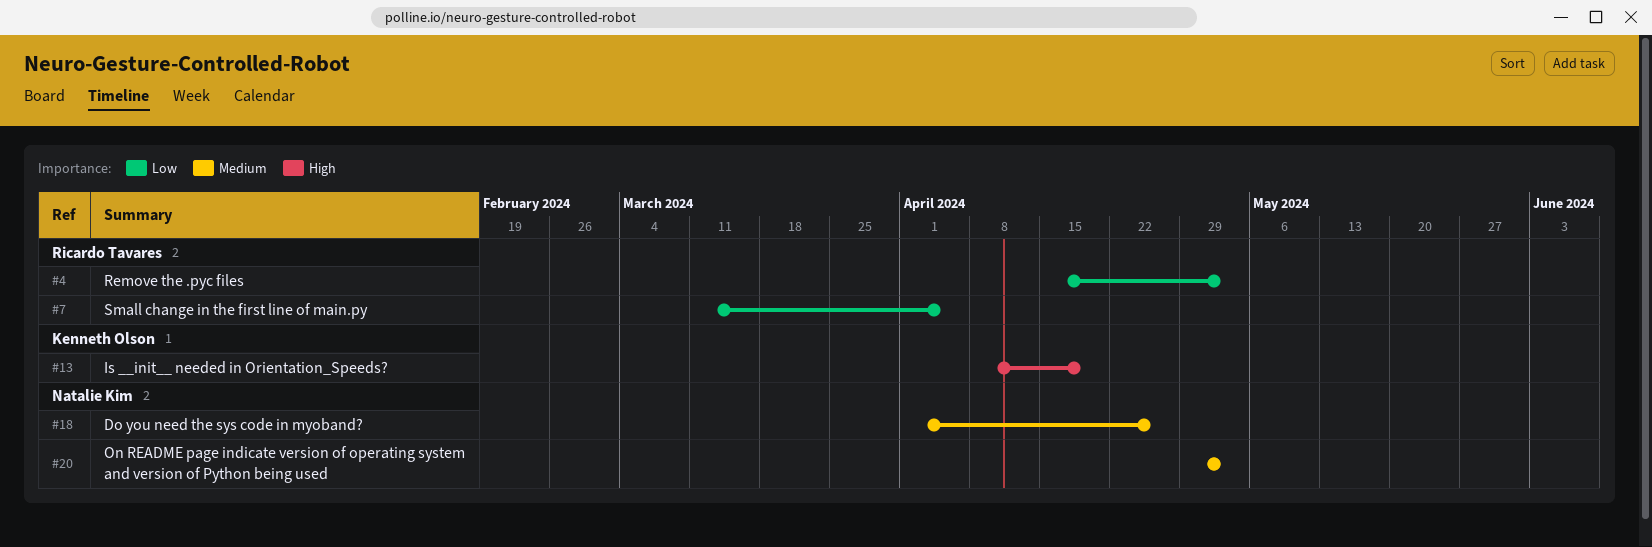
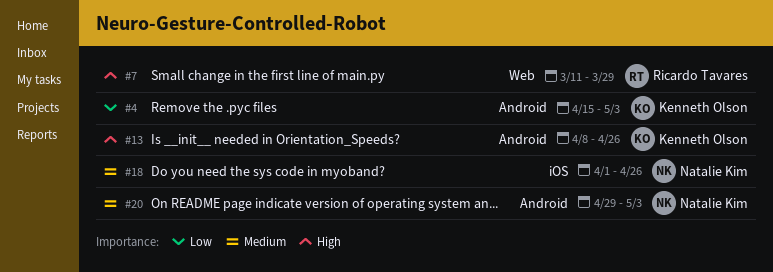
#4, owner: Ricardo Tavares -> Kenneth Olson
#7, priority: Low -> High
#7, due: Apr 5 -> Mar 29
#13, due: Apr 19 -> Apr 26

